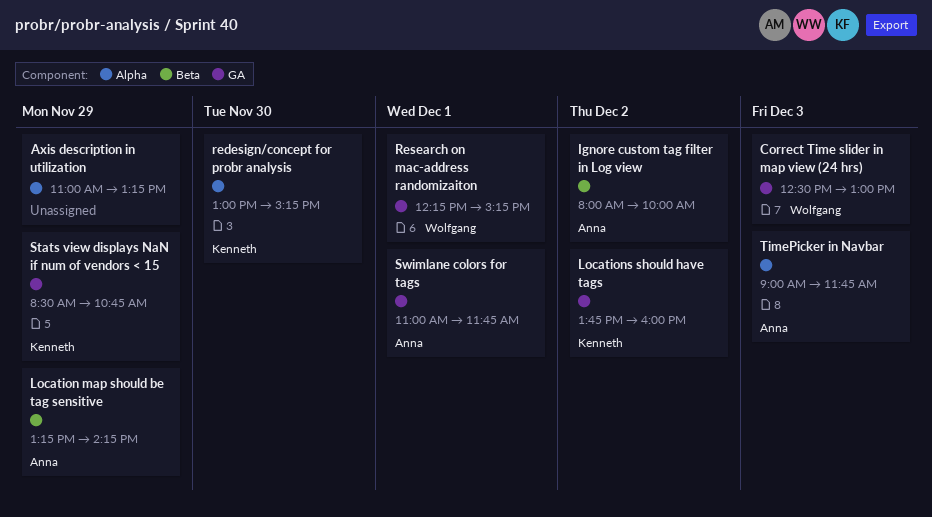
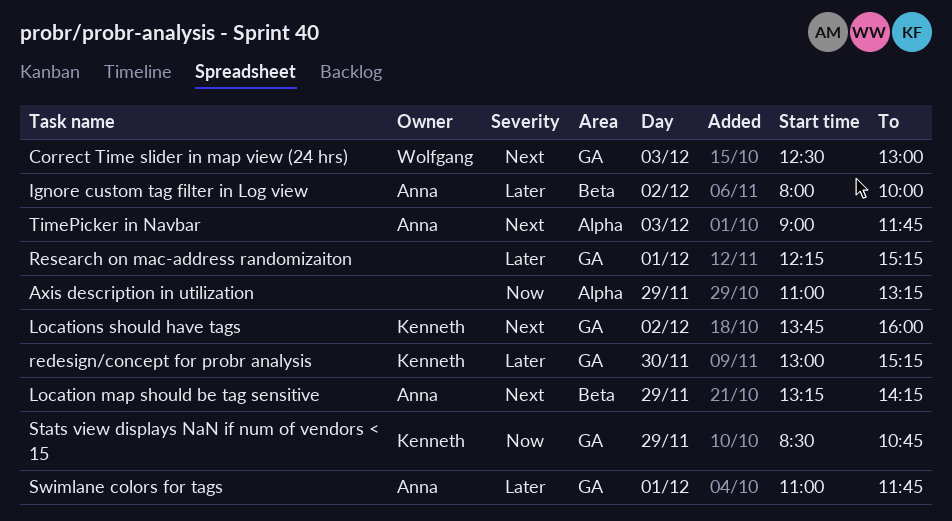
redesign/concept for probr analysis, label: Alpha -> GA
Research on mac-address randomizaiton, owner: Wolfgang -> none

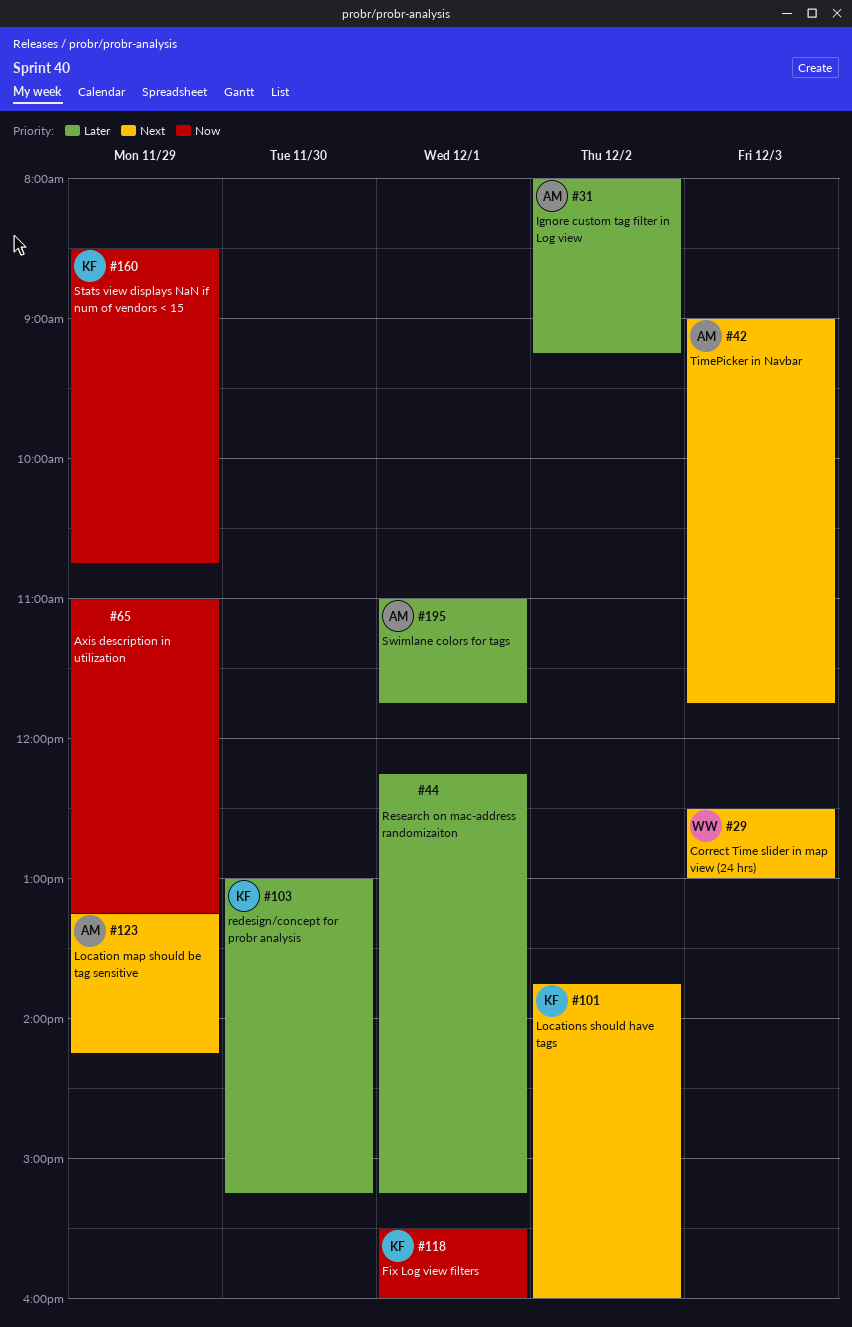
Fix Log view filters: none -> present
Ignore custom tag filter in Log view, ends: 10:00 -> 09:15

